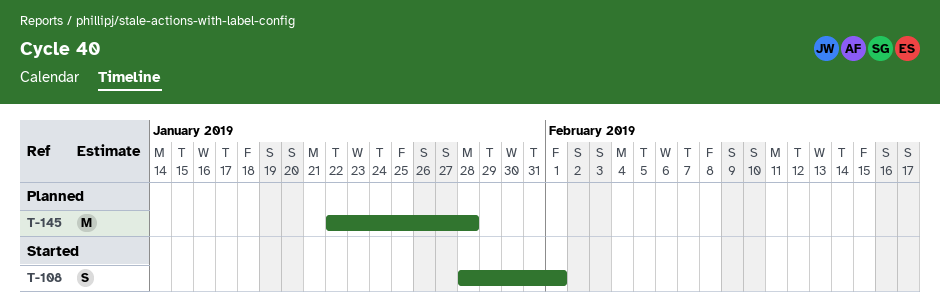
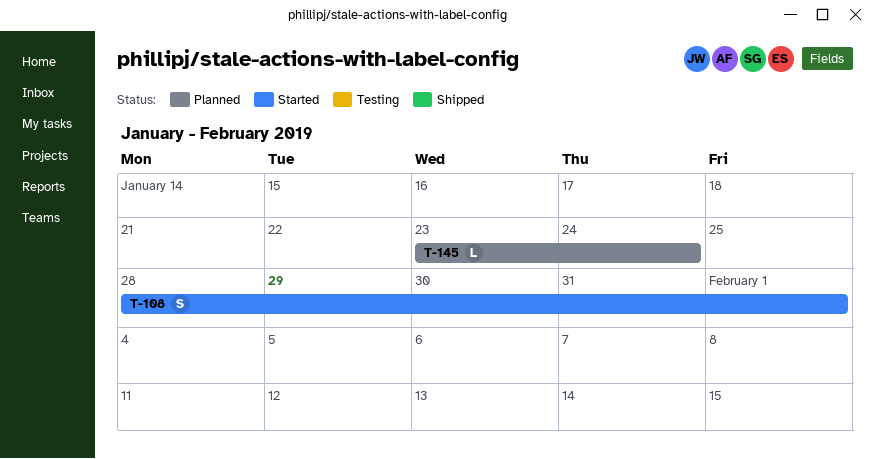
T-145, estimate: M -> L
T-145, start: Jan 22 -> Jan 23
T-145, due: Jan 28 -> Jan 24

